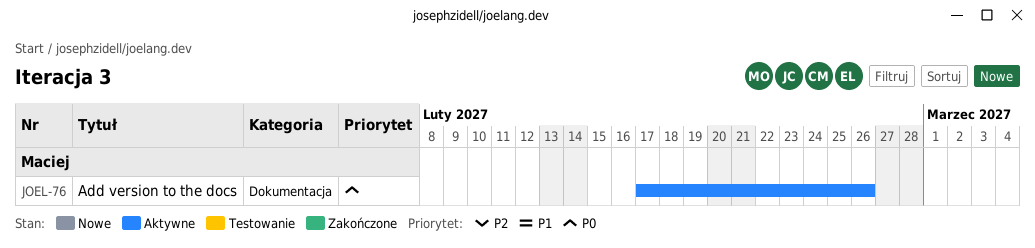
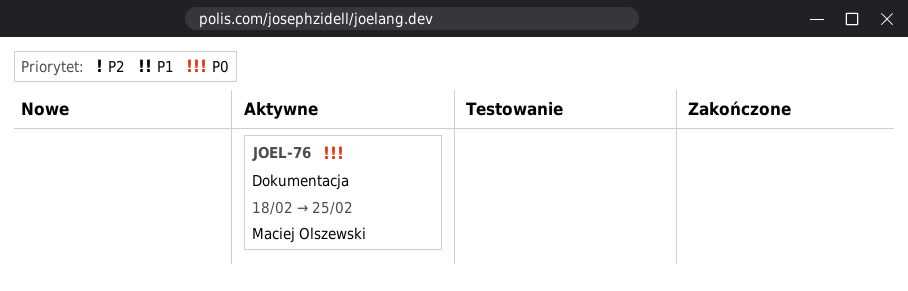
JOEL-76, start: Feb 17 -> Feb 18
JOEL-76, due: Feb 26 -> Feb 25

